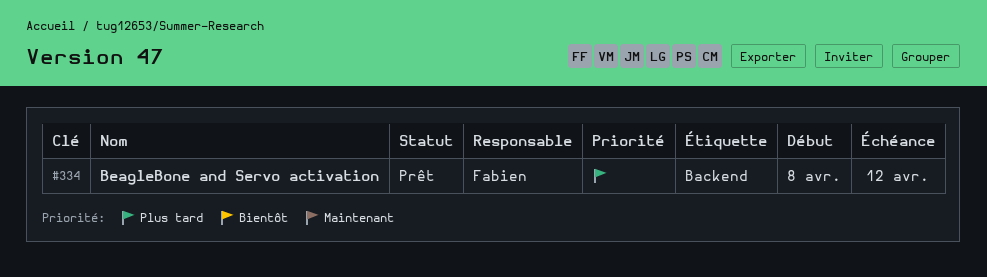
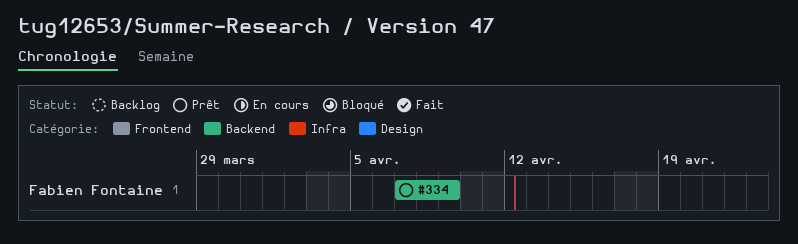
#334, start: Apr 8 -> Apr 7
#334, due: Apr 12 -> Apr 9

